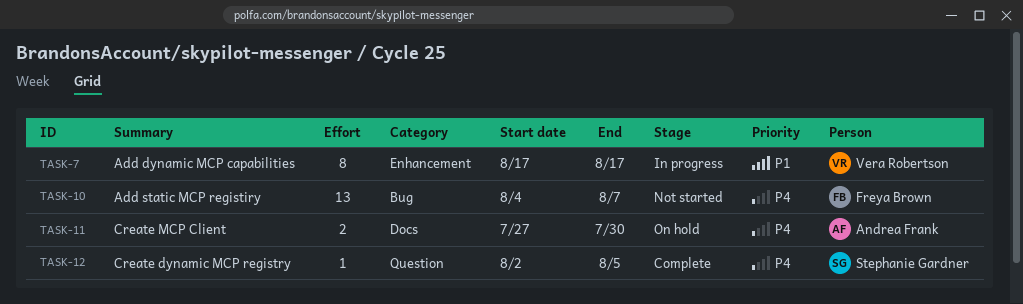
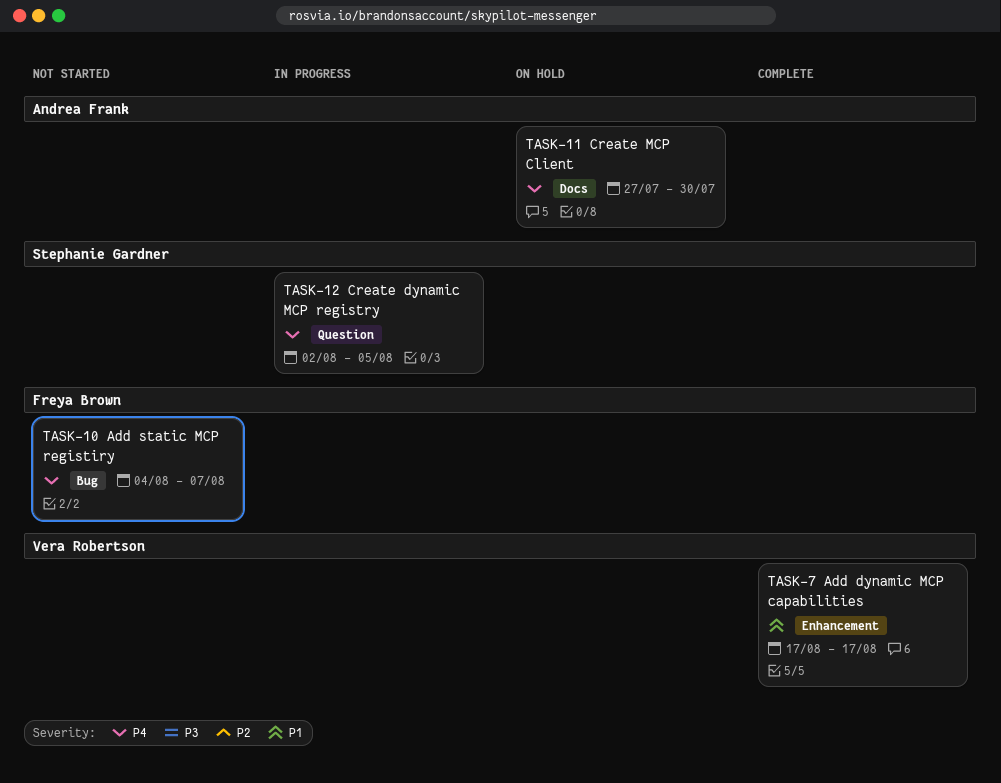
TASK-7, status: In progress -> Complete
TASK-12, status: Complete -> In progress

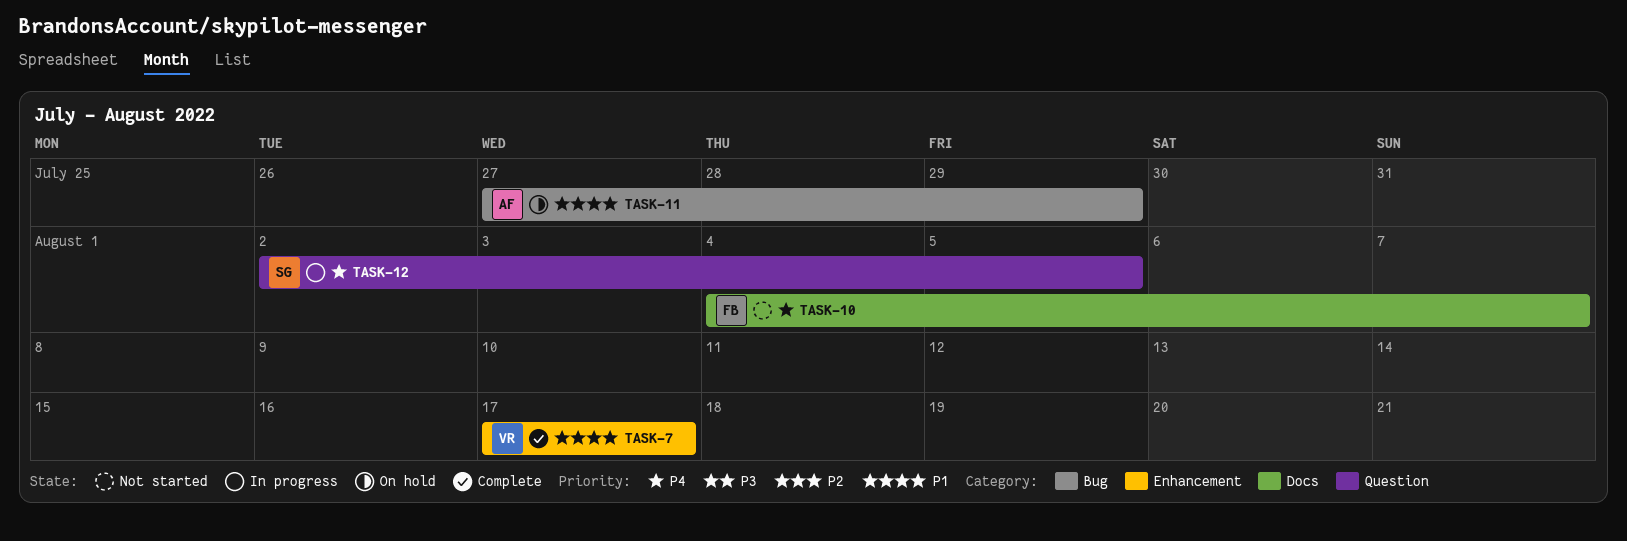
TASK-10, label: Bug -> Docs
TASK-11, priority: P4 -> P1
TASK-11, label: Docs -> Bug
TASK-11, due: Jul 30 -> Jul 29

